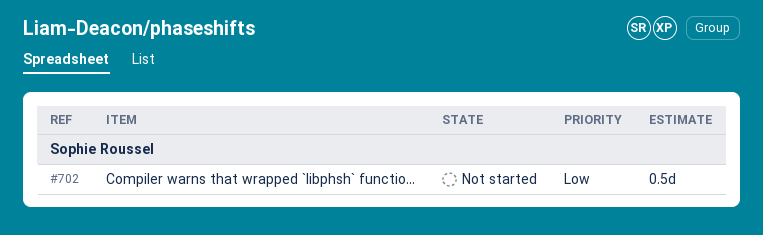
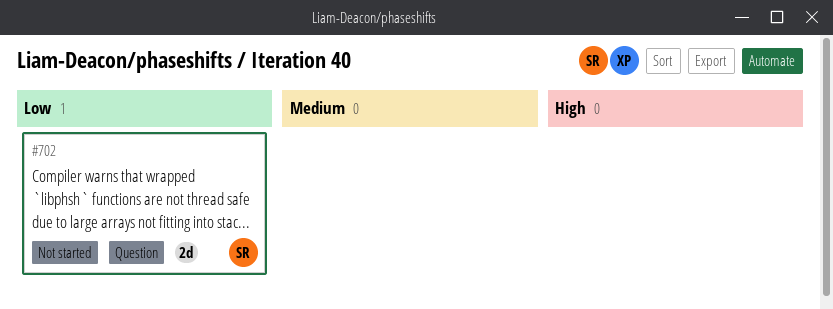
#702, estimate: 0.5d -> 2d

